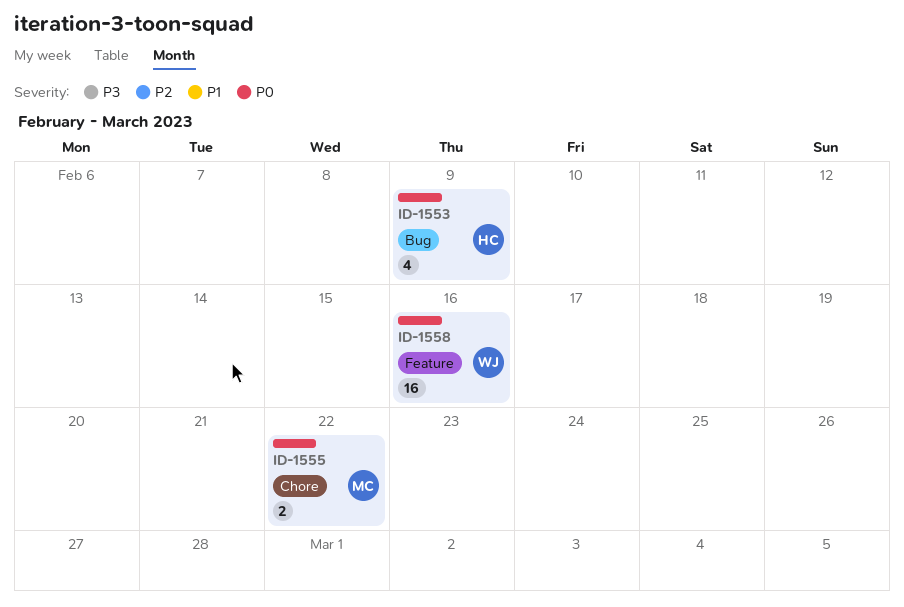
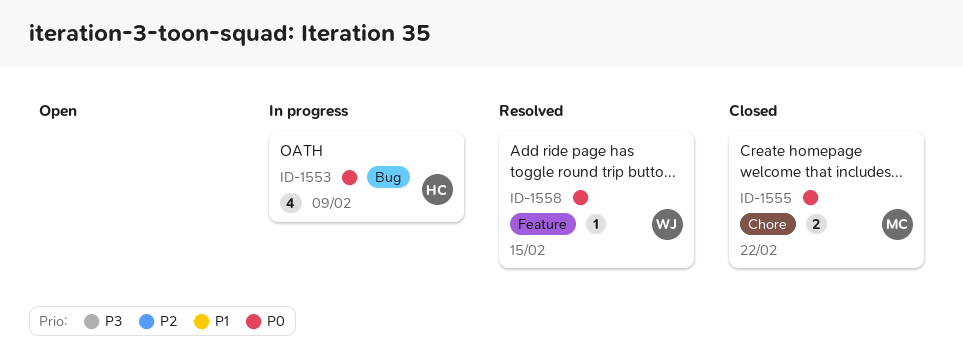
ID-1558, estimate: 16 -> 1
ID-1558, due: Feb 16 -> Feb 15

